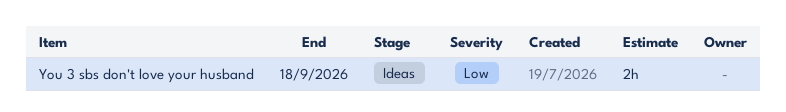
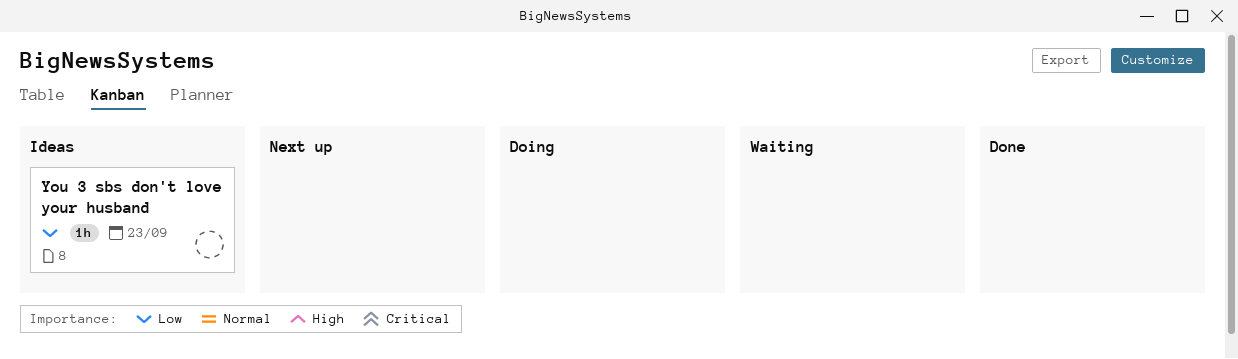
You 3 sbs don't love your husband, estimate: 2h -> 1h
You 3 sbs don't love your husband, due: Sep 18 -> Sep 23

